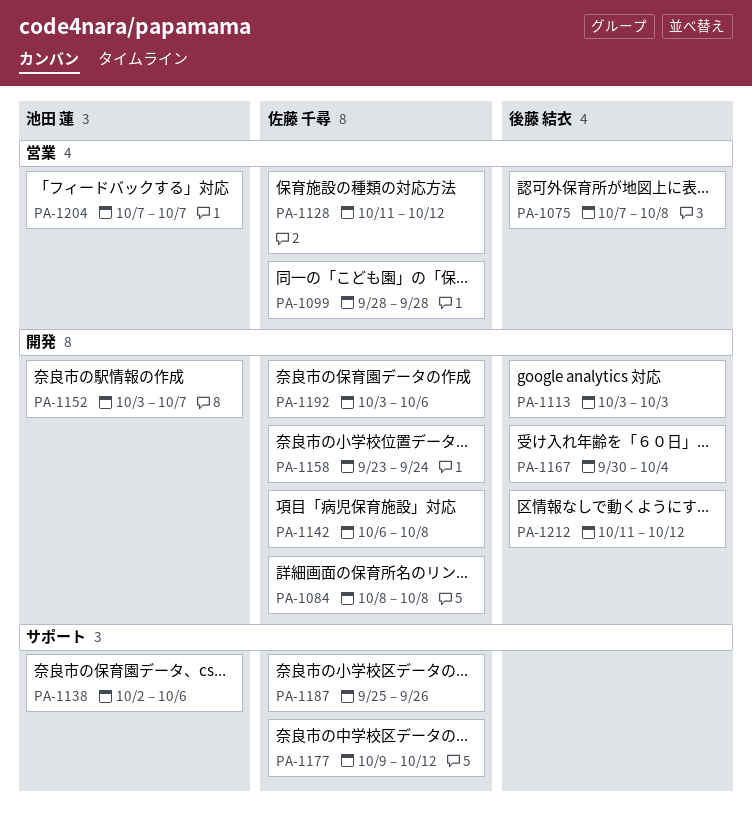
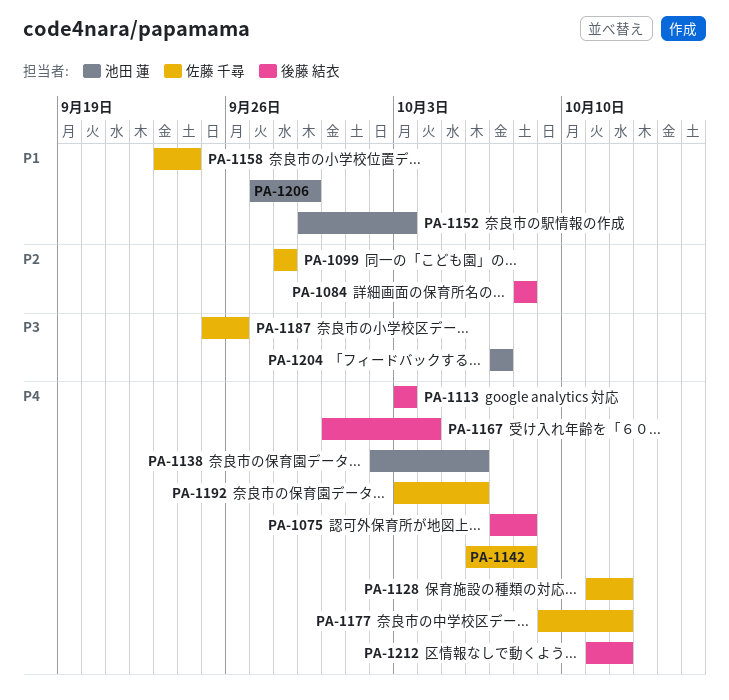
PA-1084, owner: 佐藤 千尋 -> 後藤 結衣
PA-1152, start: Oct 3 -> Sep 29
PA-1152, due: Oct 7 -> Oct 3
PA-1206: none -> present

